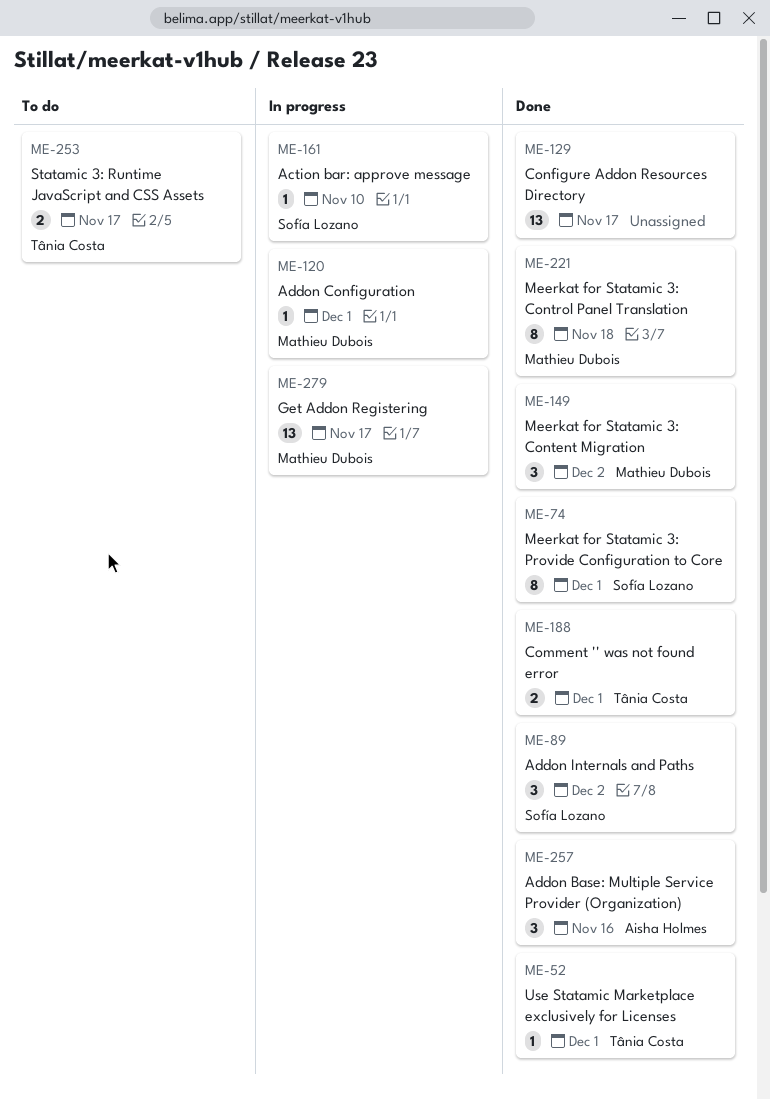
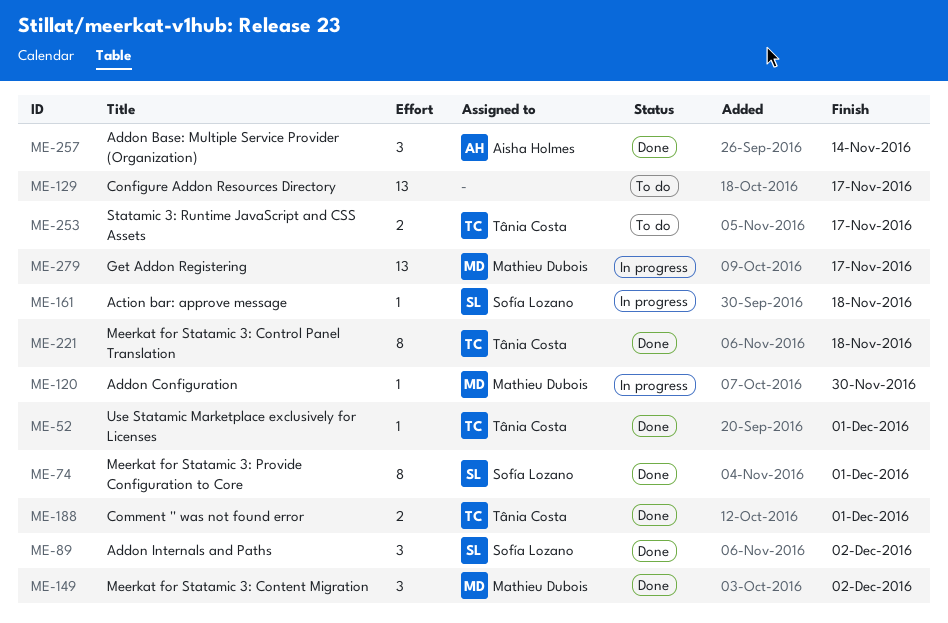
ME-120, due: Dec 1 -> Nov 30
ME-129, status: Done -> To do
ME-161, due: Nov 10 -> Nov 18
ME-221, owner: Mathieu Dubois -> Tânia Costa
ME-257, due: Nov 16 -> Nov 14

